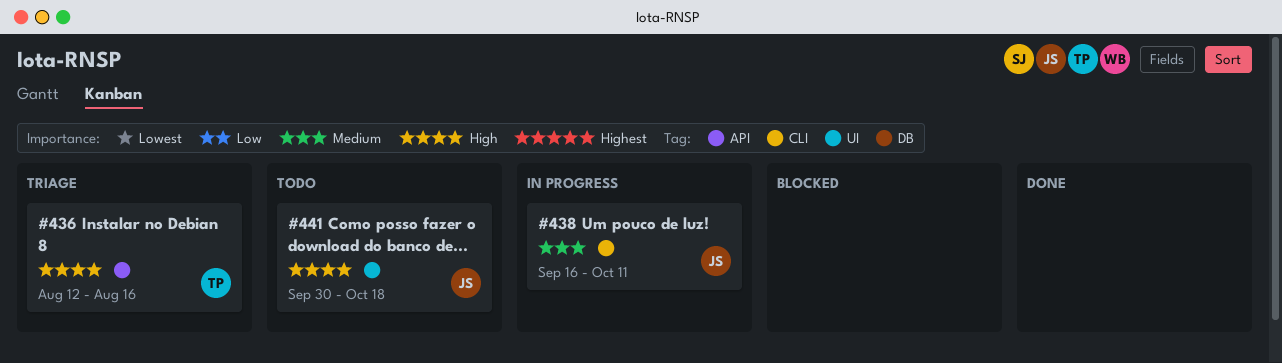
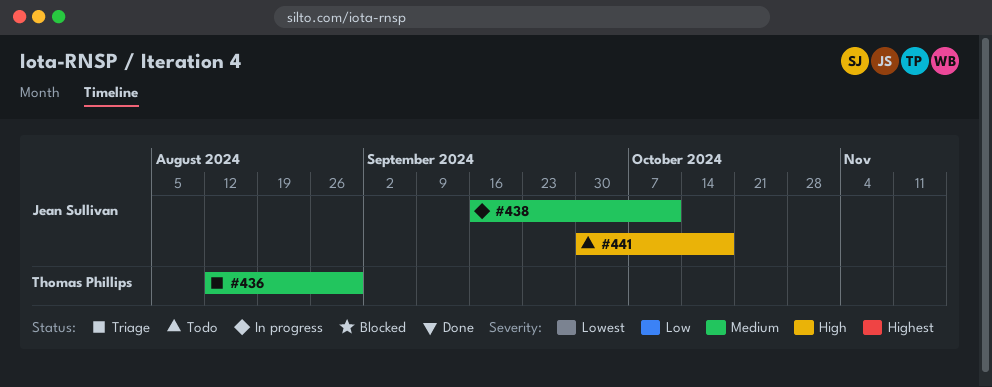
#436, priority: High -> Medium
#436, due: Aug 16 -> Aug 30

